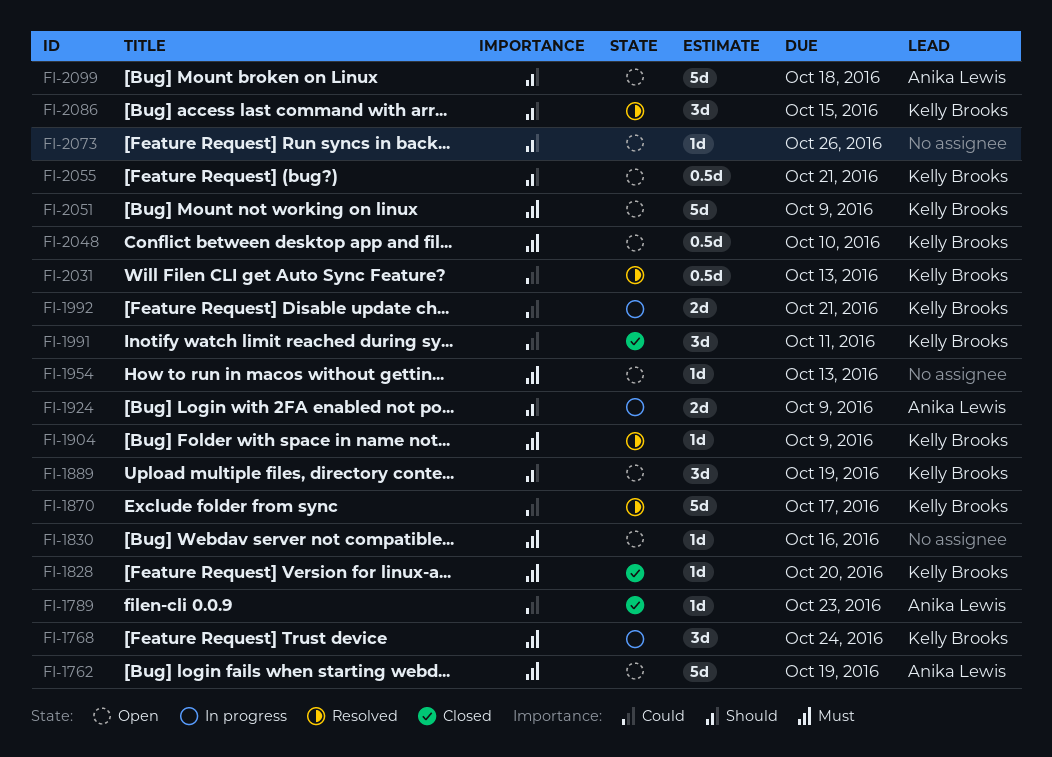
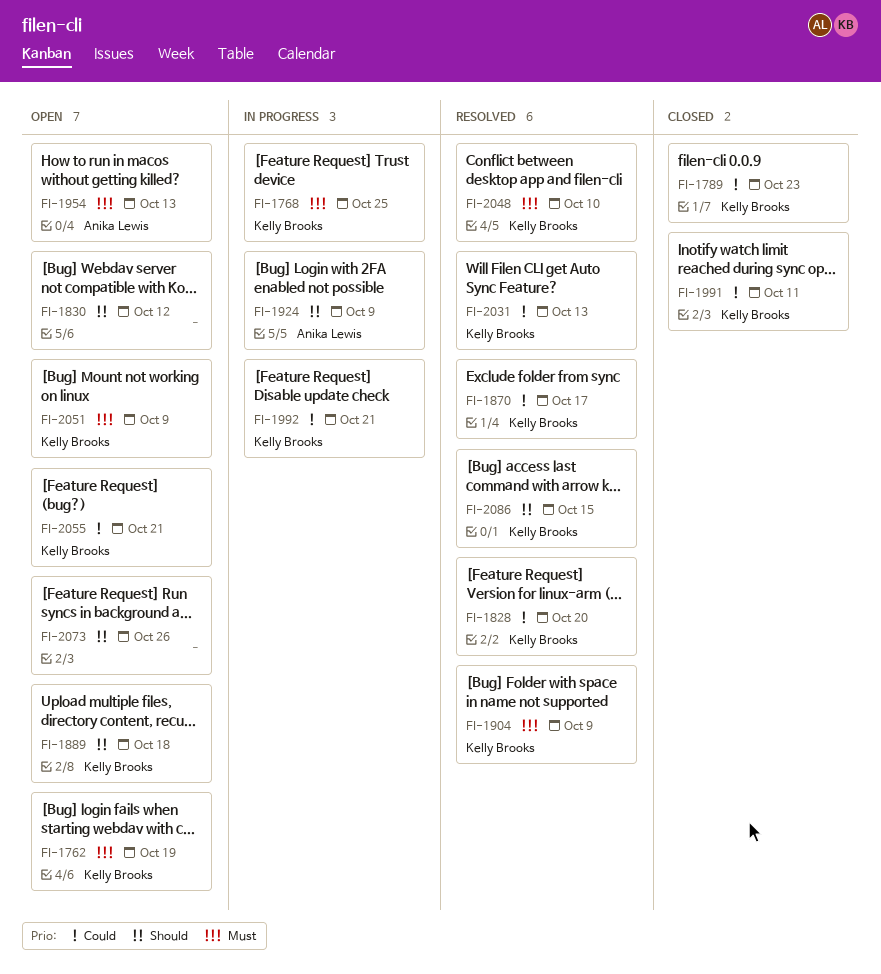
FI-1762, owner: Anika Lewis -> Kelly Brooks
FI-1768, due: Oct 24 -> Oct 25
FI-1789, owner: Anika Lewis -> Kelly Brooks
FI-1828, status: Closed -> Resolved
FI-1828, priority: Must -> Could
FI-1830, priority: Must -> Should
FI-1830, due: Oct 16 -> Oct 12
FI-1889, due: Oct 19 -> Oct 18
FI-1954, owner: none -> Anika Lewis
FI-2048, status: Open -> Resolved
FI-2055, priority: Should -> Could
FI-2099: present -> none

